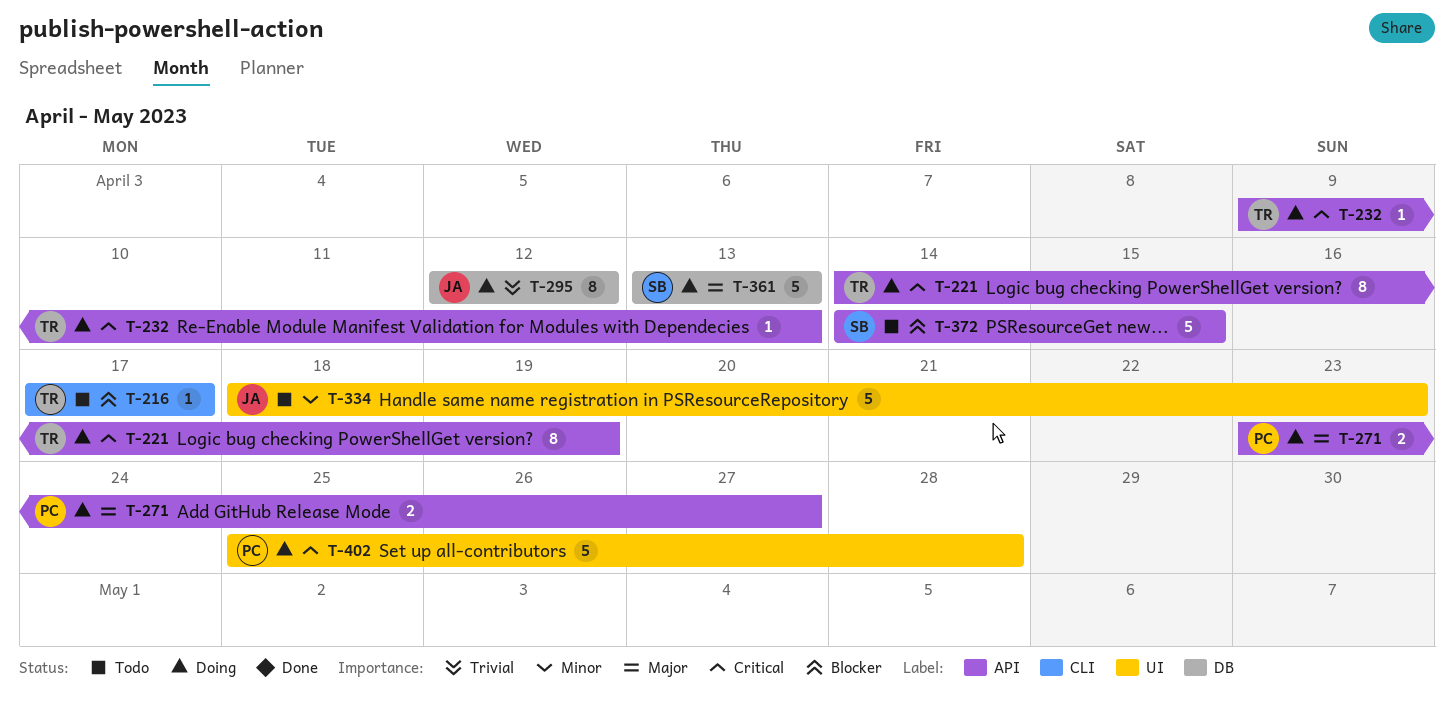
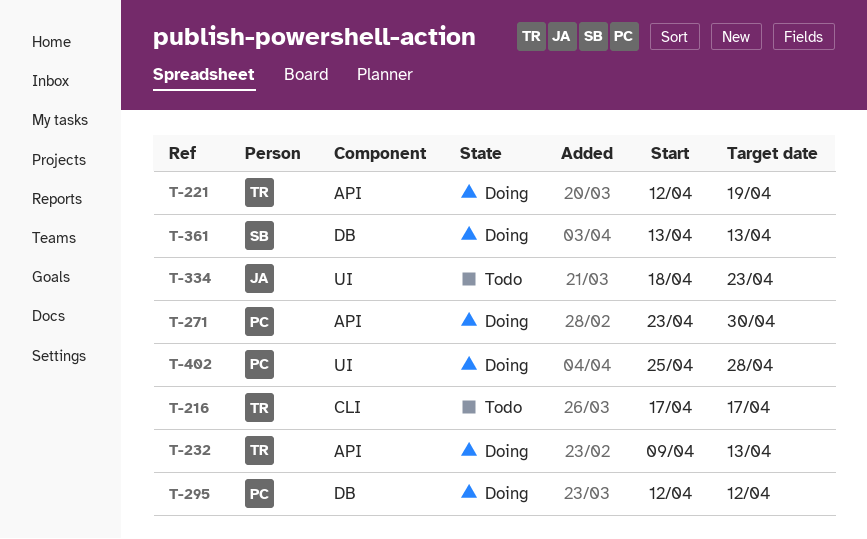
T-221, start: Apr 14 -> Apr 12
T-271, due: Apr 27 -> Apr 30
T-295, owner: JA -> PC
T-372: present -> none

